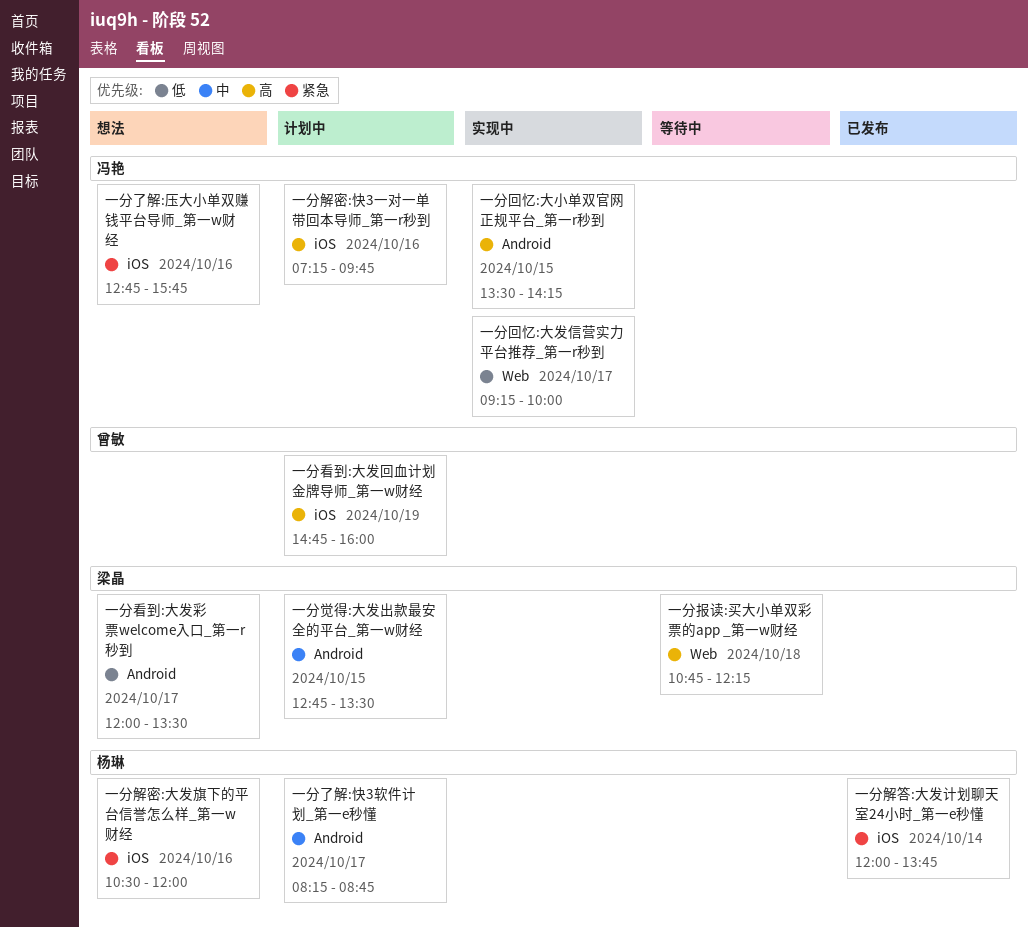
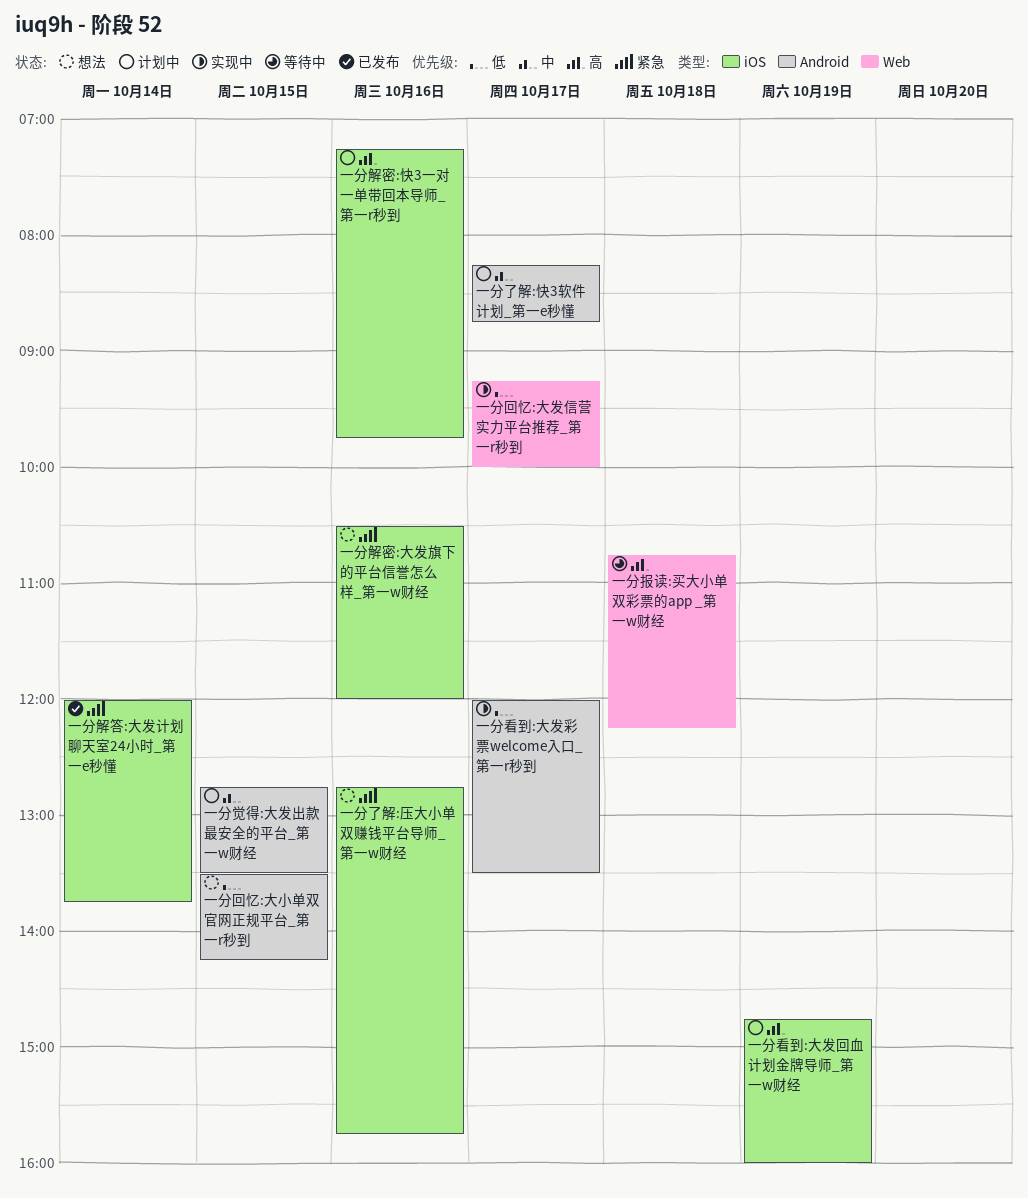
一分回忆:大小单双官网正规平台_第一r秒到, status: 实现中 -> 想法
一分回忆:大小单双官网正规平台_第一r秒到, priority: 高 -> 低
一分看到:大发彩票welcome入口_第一r秒到, status: 想法 -> 实现中

